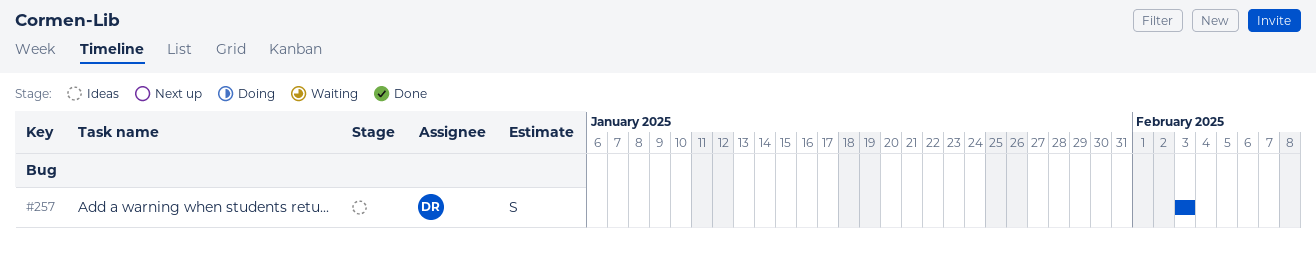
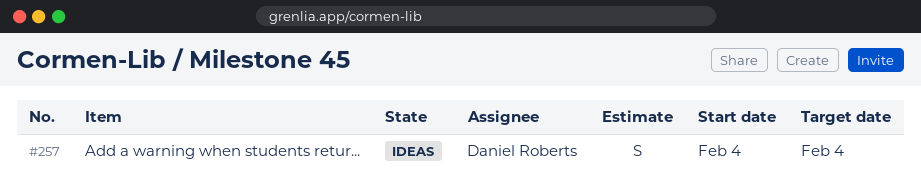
#257, start: Feb 3 -> Feb 4
#257, due: Feb 3 -> Feb 4

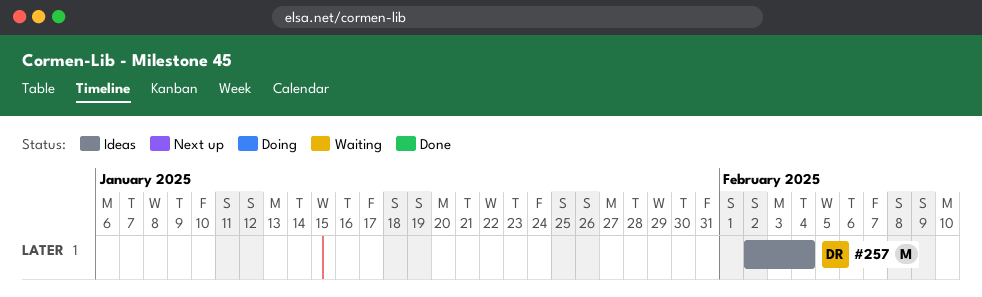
#257, estimate: S -> M
#257, start: Feb 4 -> Feb 2

